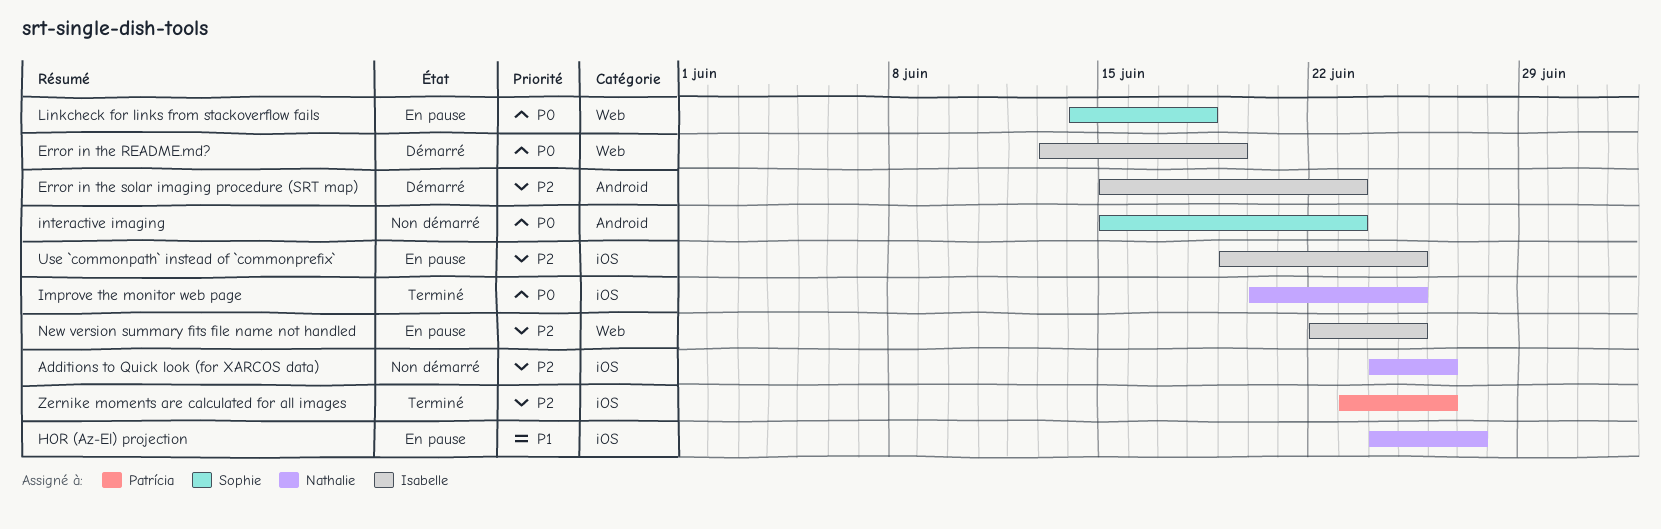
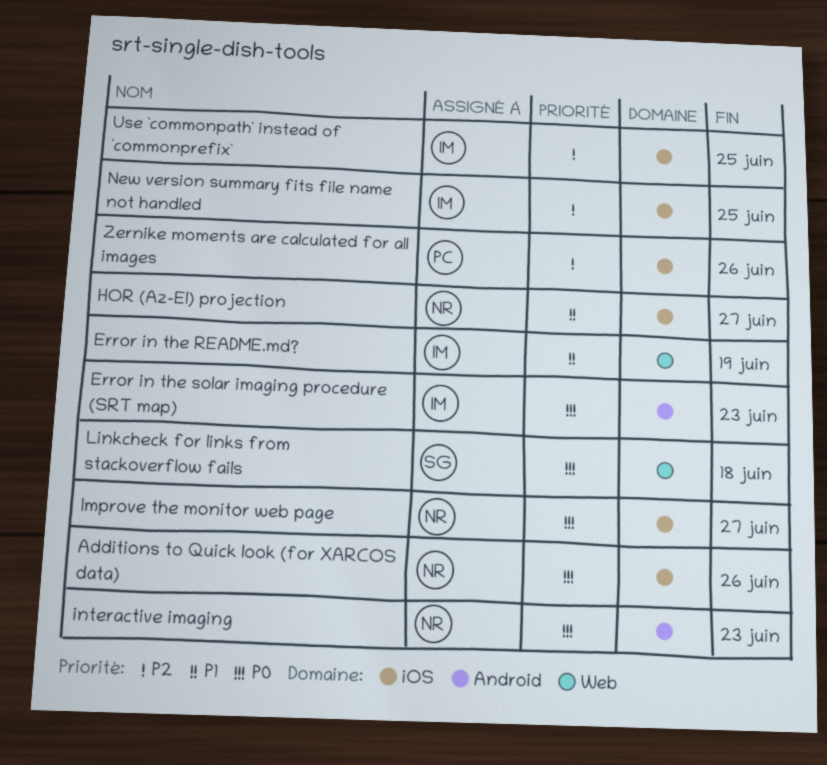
Additions to Quick look (for XARCOS data), priority: P2 -> P0
Error in the README.md?, priority: P0 -> P1
Error in the solar imaging procedure (SRT map), priority: P2 -> P0
Improve the monitor web page, due: Jun 25 -> Jun 27
interactive imaging, owner: Sophie -> Nathalie
New version summary fits file name not handled, label: Web -> iOS

